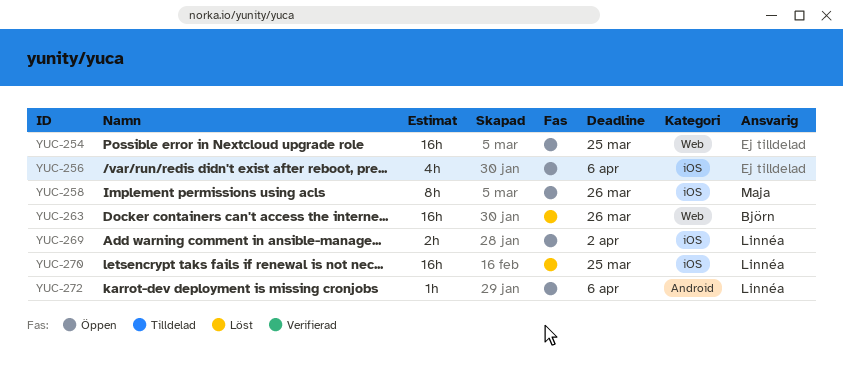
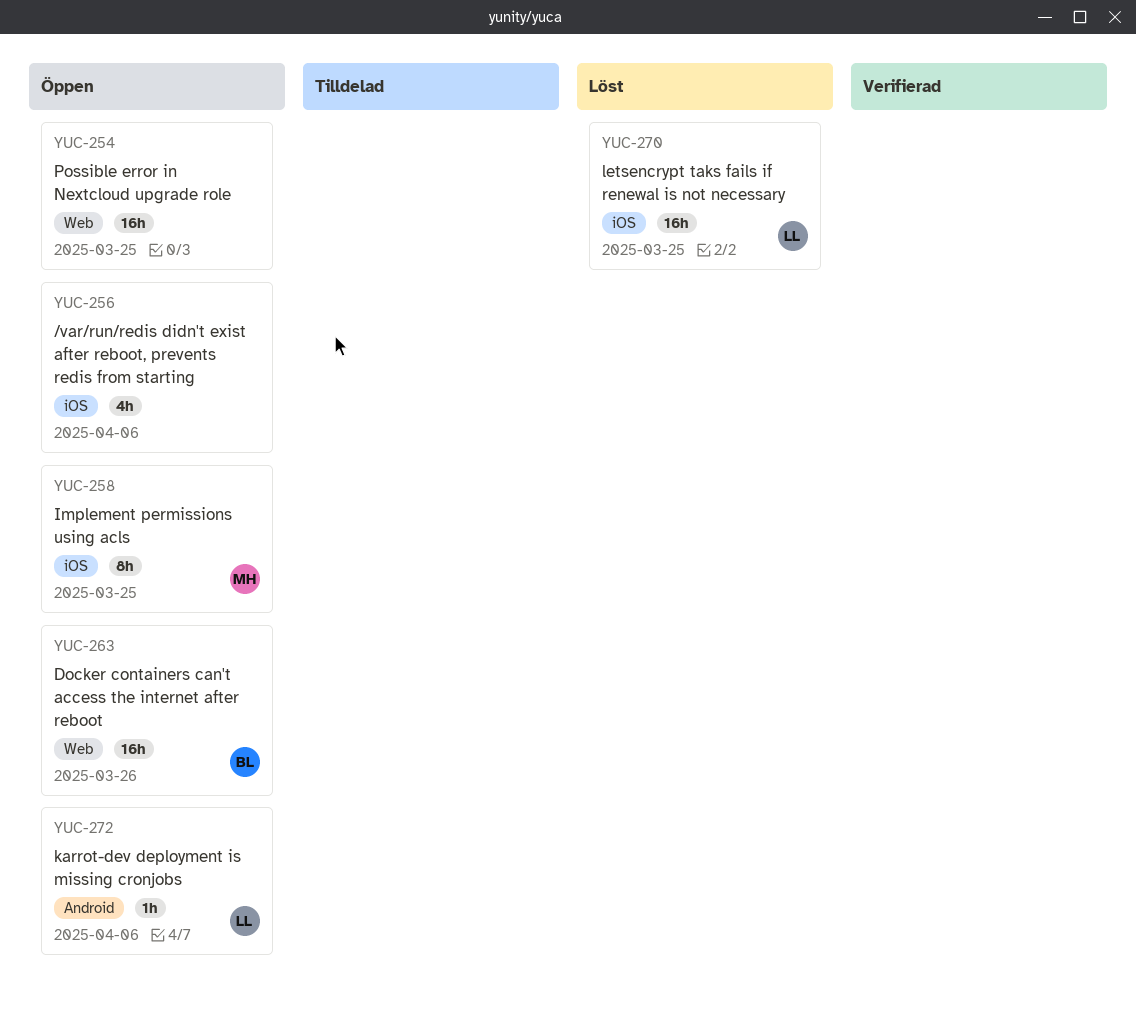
YUC-258, due: Mar 26 -> Mar 25
YUC-263, status: Löst -> Öppen
YUC-269: present -> none

